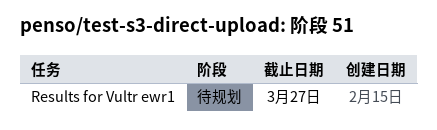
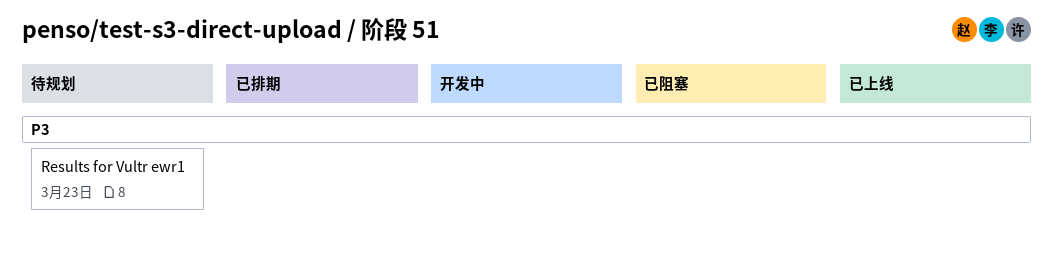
Results for Vultr ewr1, due: Mar 27 -> Mar 23

